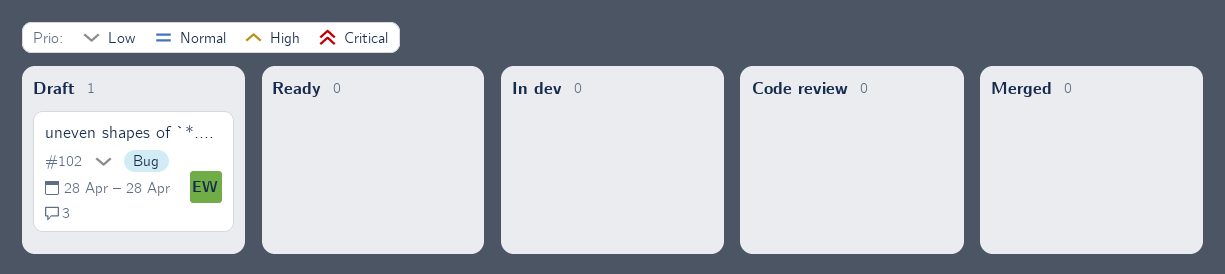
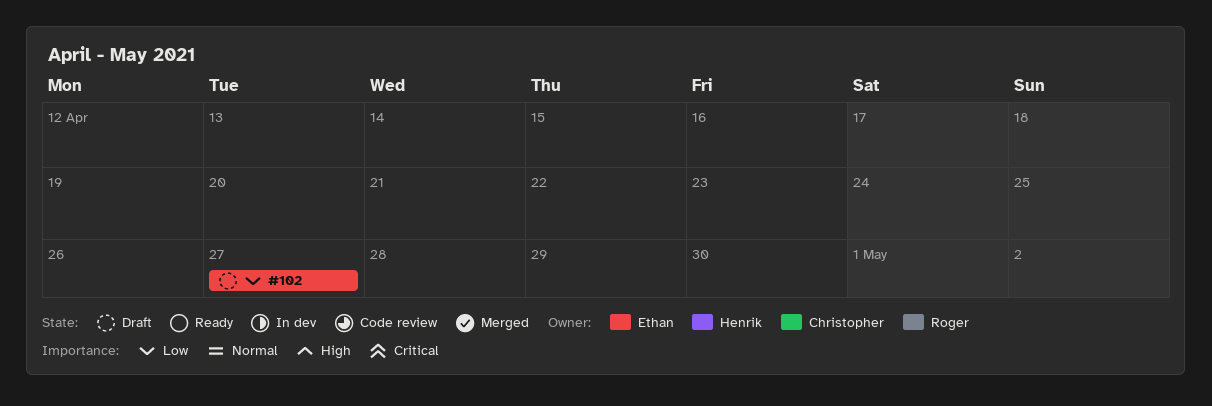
#102, start: Apr 28 -> Apr 27
#102, due: Apr 28 -> Apr 27

